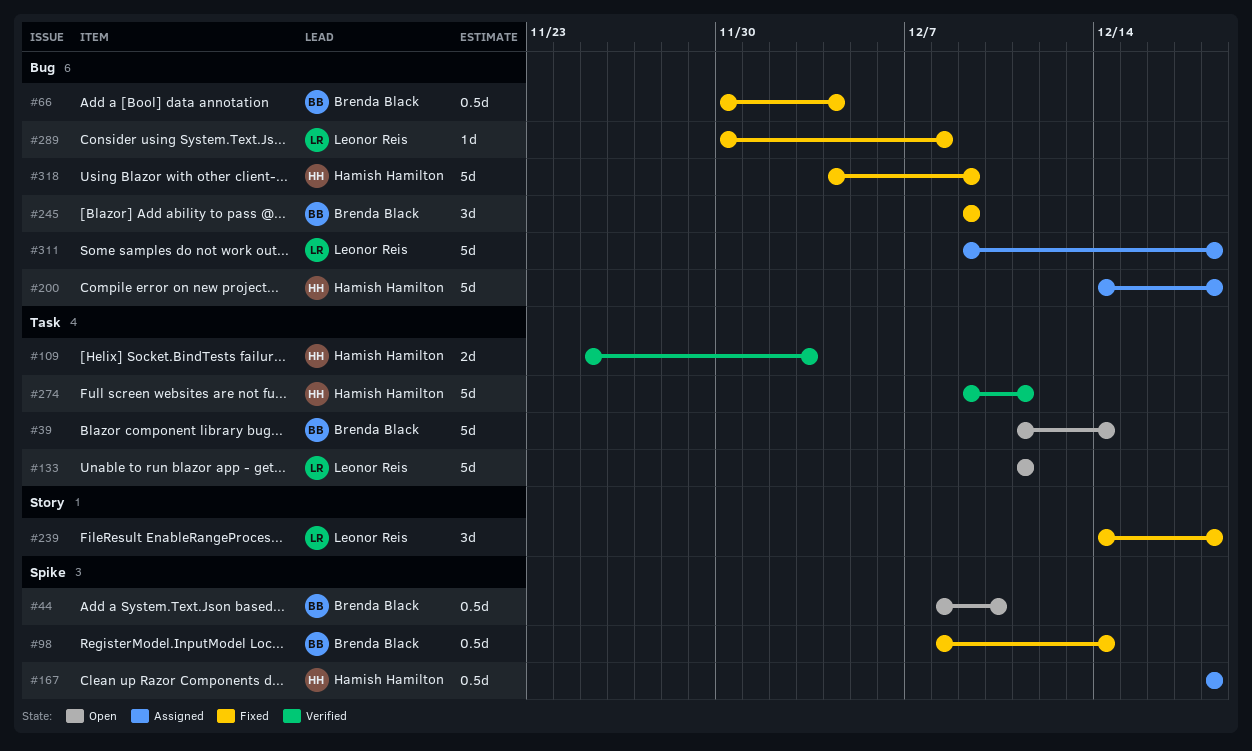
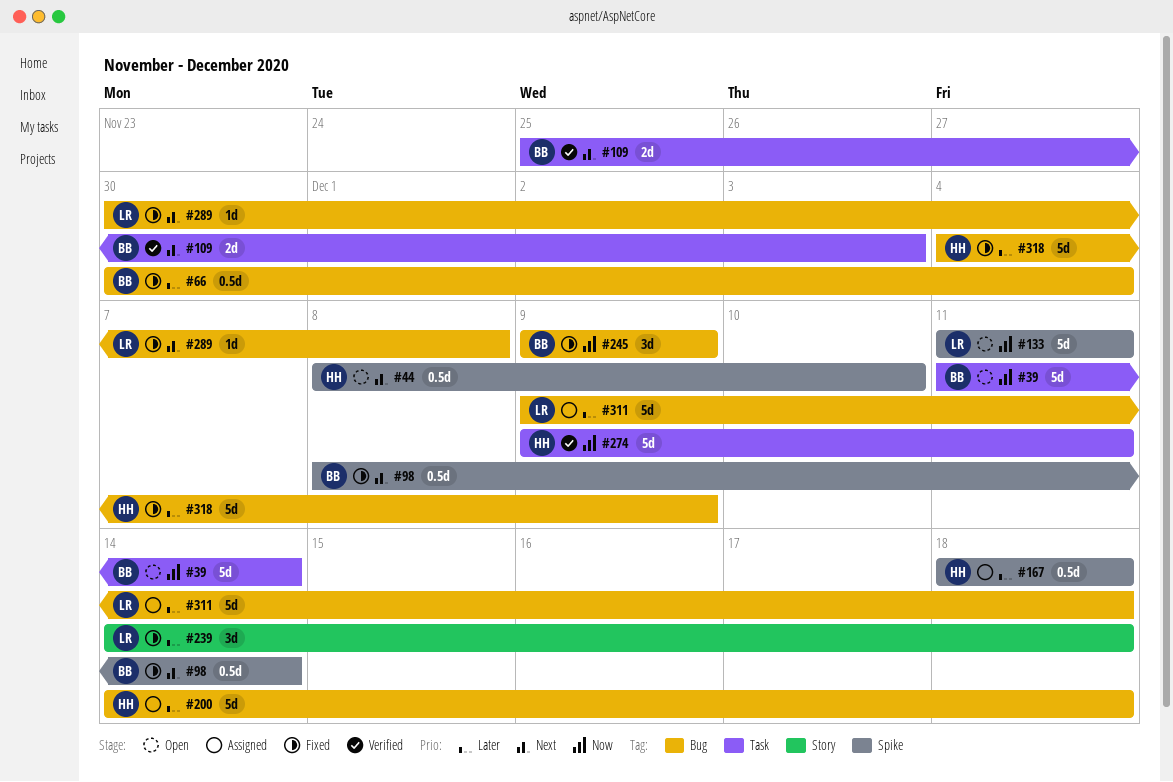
#44, owner: Brenda Black -> Hamish Hamilton
#109, owner: Hamish Hamilton -> Brenda Black
#133, label: Task -> Spike

